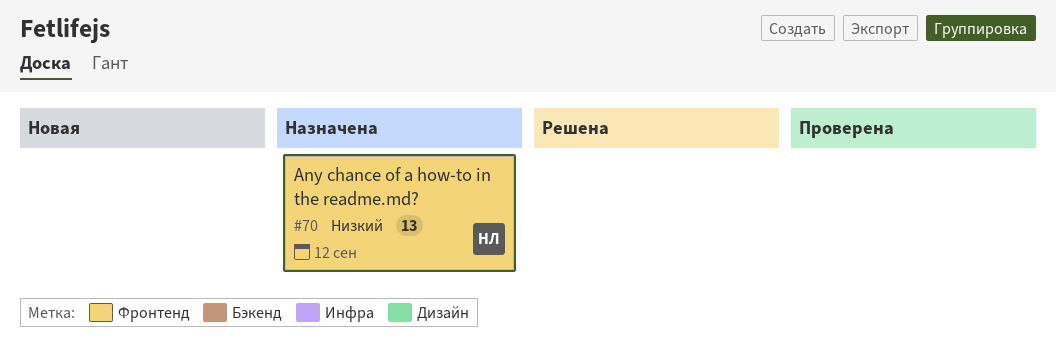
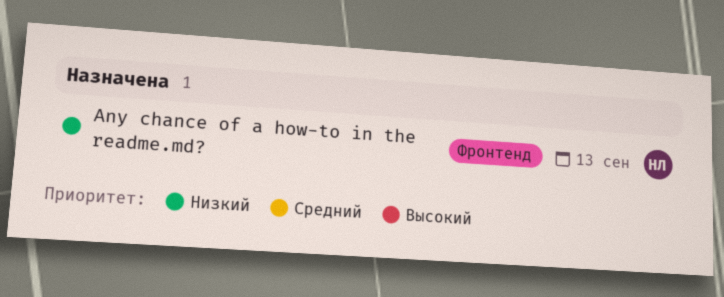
Any chance of a how-to in the readme.md?, due: Sep 12 -> Sep 13

